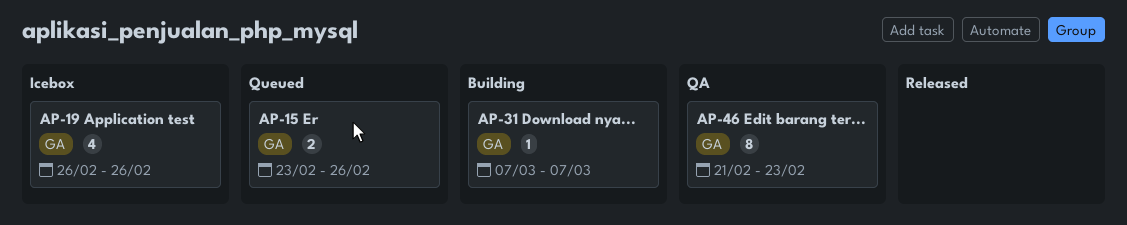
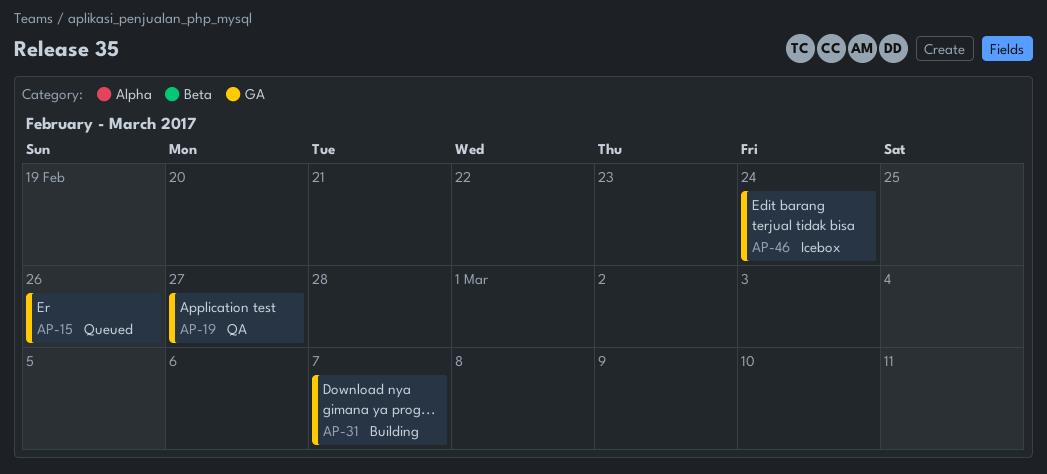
AP-19, status: Icebox -> QA
AP-19, due: Feb 26 -> Feb 27
AP-46, status: QA -> Icebox
AP-46, due: Feb 23 -> Feb 24

